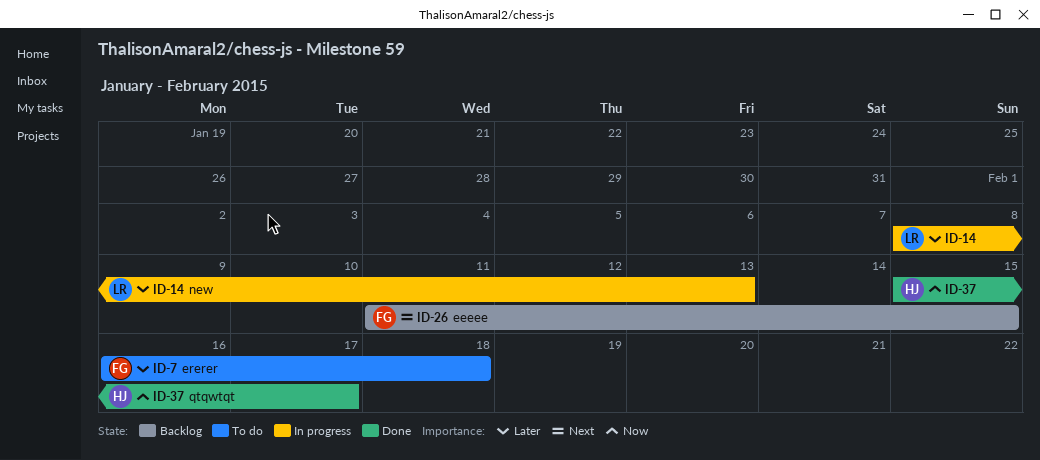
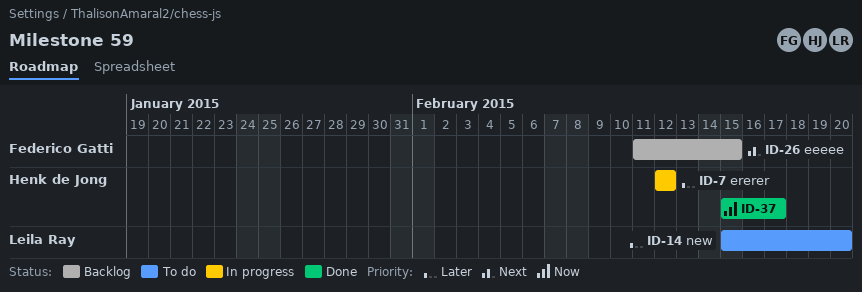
ID-7, status: To do -> In progress
ID-7, owner: Federico Gatti -> Henk de Jong
ID-7, start: Feb 16 -> Feb 12
ID-7, due: Feb 18 -> Feb 12
ID-14, status: In progress -> To do
ID-14, start: Feb 8 -> Feb 15
ID-14, due: Feb 13 -> Feb 20

